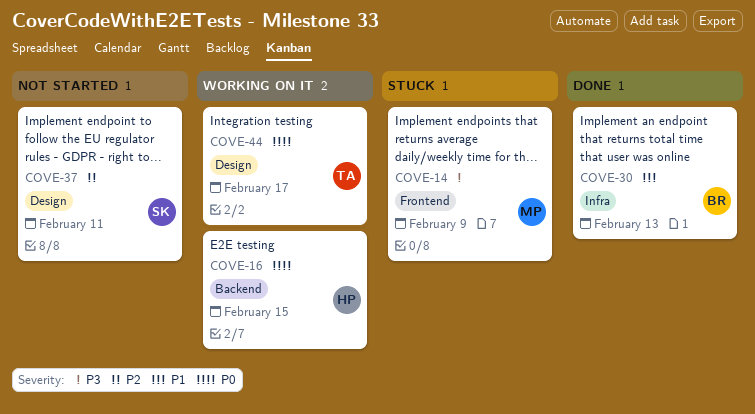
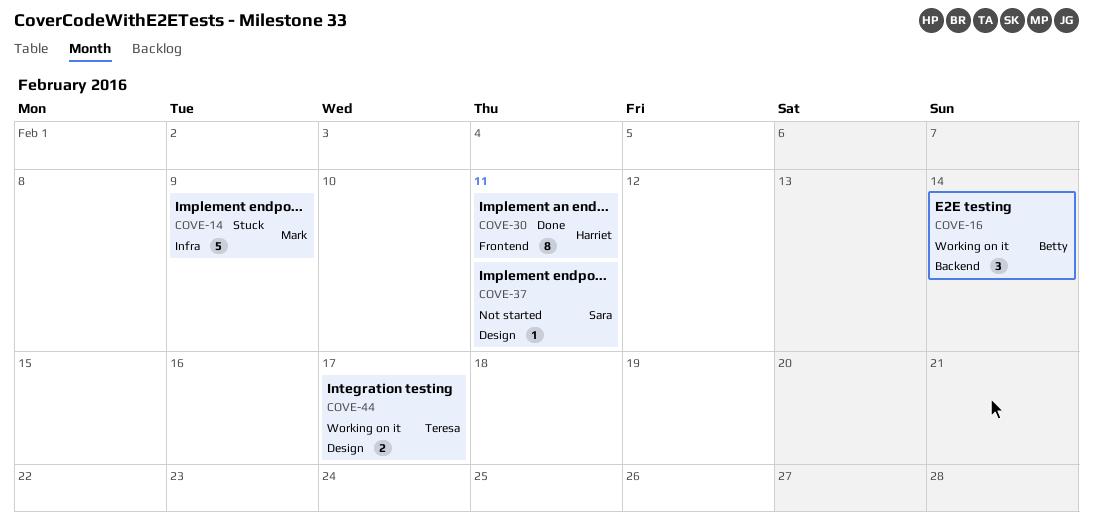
COVE-14, label: Frontend -> Infra
COVE-16, owner: Harriet -> Betty
COVE-16, due: Feb 15 -> Feb 14
COVE-30, owner: Betty -> Harriet
COVE-30, label: Infra -> Frontend
COVE-30, due: Feb 13 -> Feb 11

